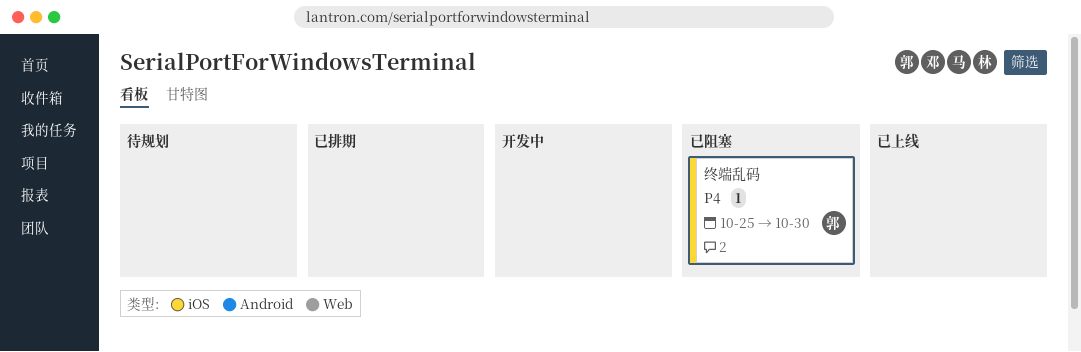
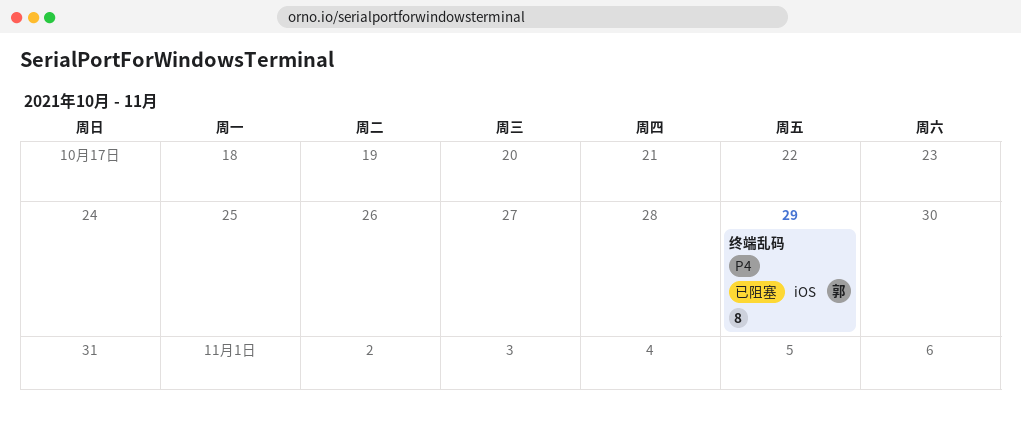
终端乱码, estimate: 1 -> 8
终端乱码, due: Oct 30 -> Oct 29

